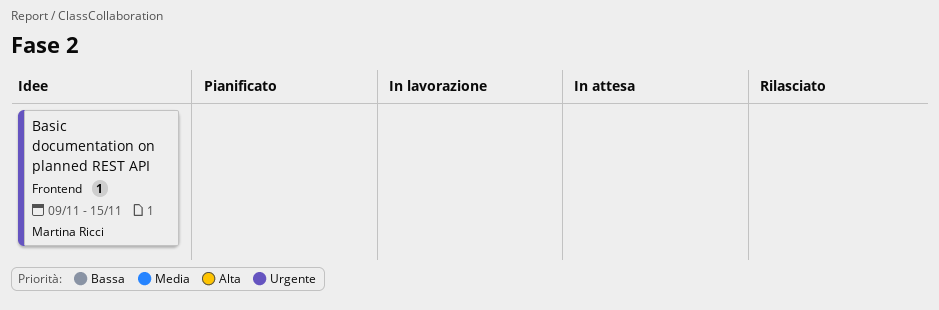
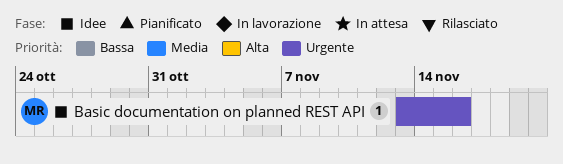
Basic documentation on planned REST API, start: Nov 9 -> Nov 13
Basic documentation on planned REST API, due: Nov 15 -> Nov 16

